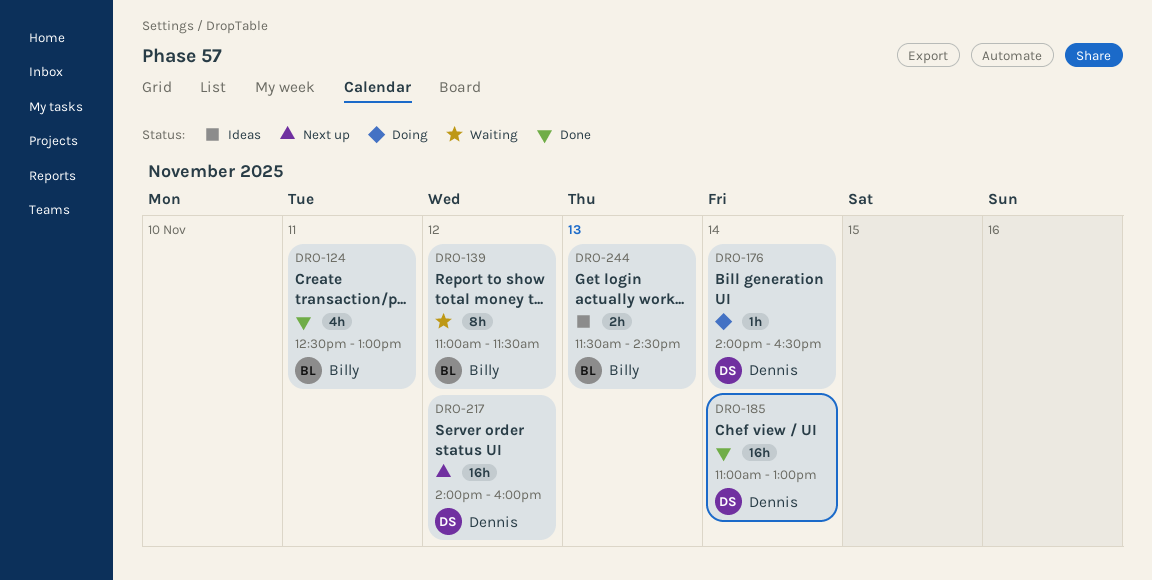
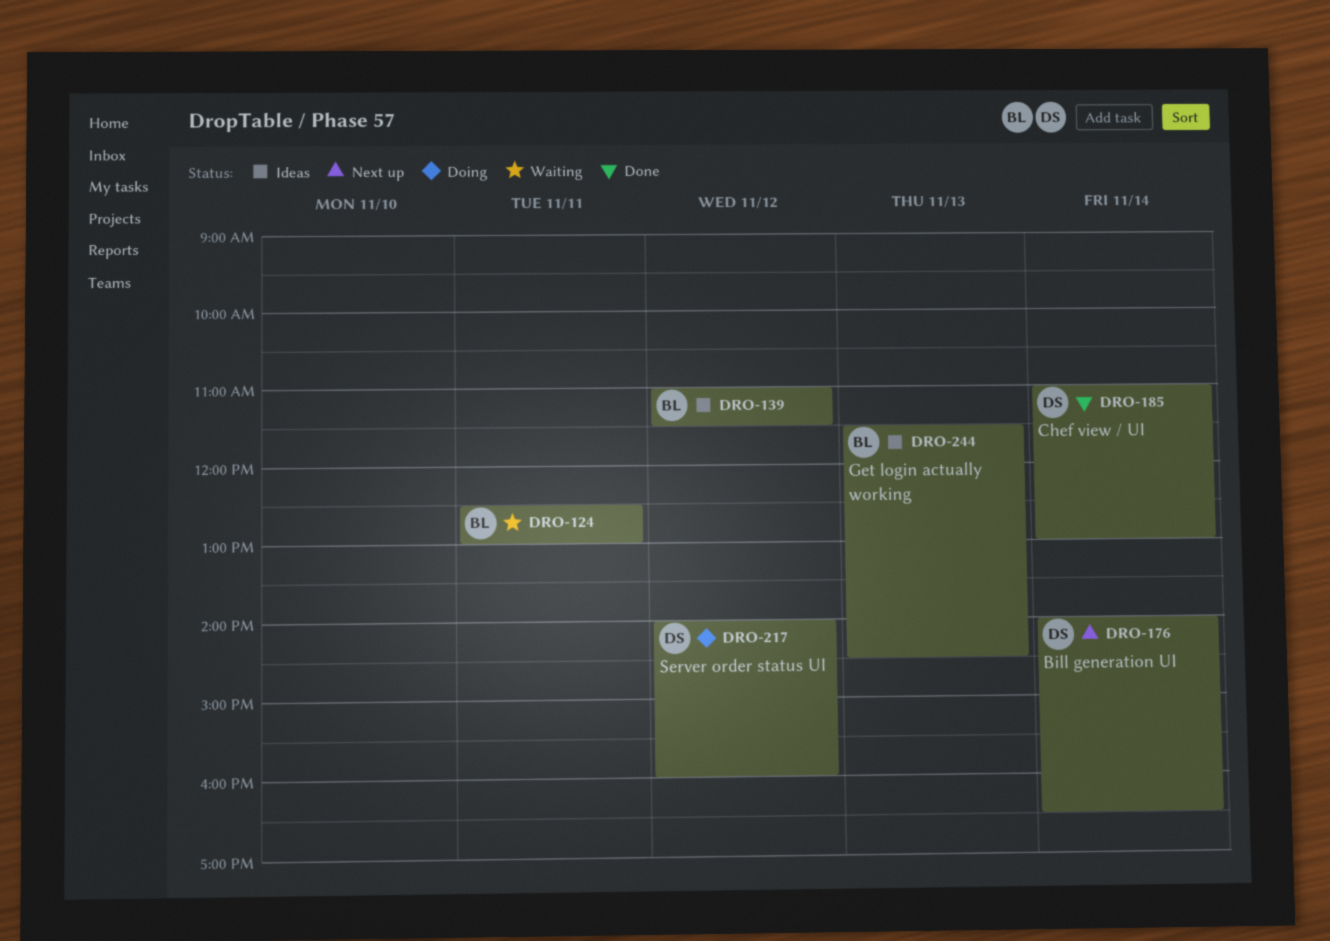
DRO-124, status: Done -> Waiting
DRO-139, status: Waiting -> Ideas
DRO-176, status: Doing -> Next up
DRO-217, status: Next up -> Doing

